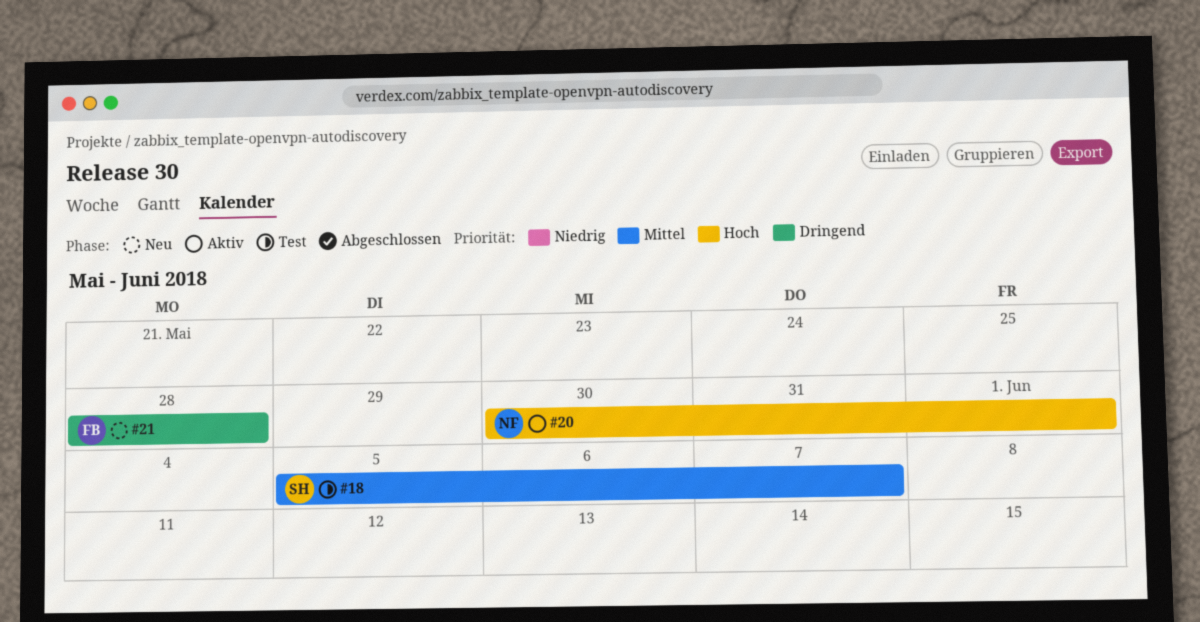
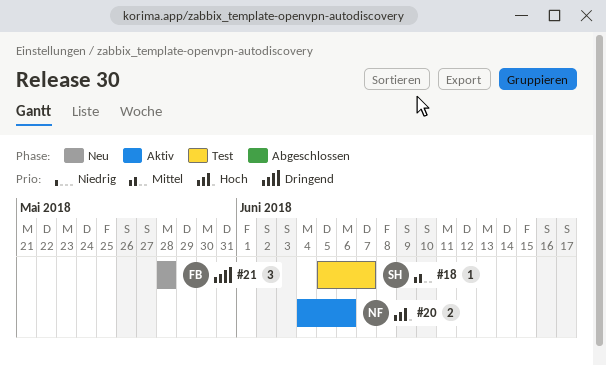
#20, start: May 30 -> Jun 4
#20, due: Jun 1 -> Jun 6

